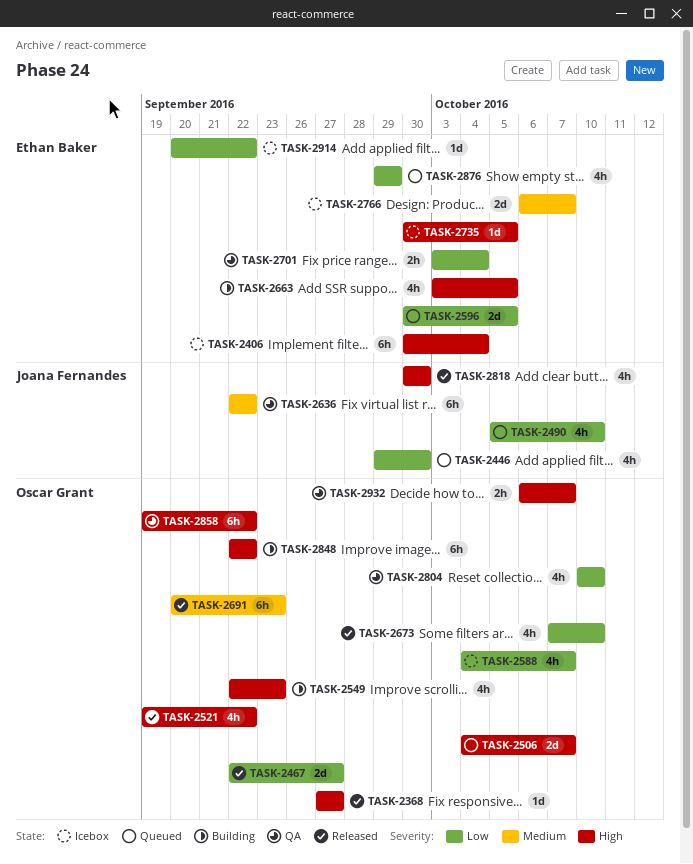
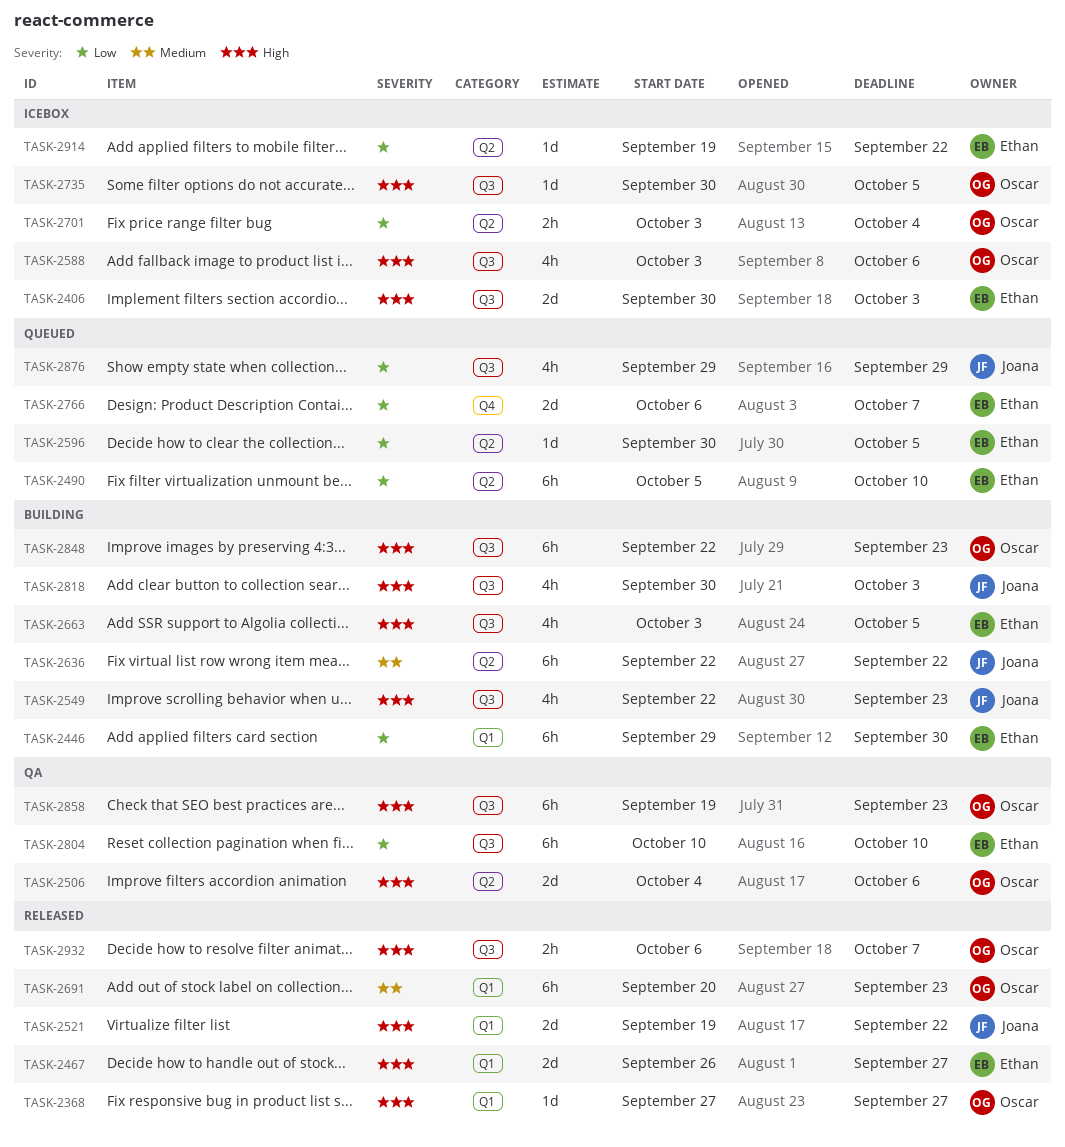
TASK-2406, estimate: 6h -> 2d
TASK-2406, due: Oct 4 -> Oct 3
TASK-2446, status: Queued -> Building
TASK-2446, owner: Joana Fernandes -> Ethan Baker
TASK-2446, estimate: 4h -> 6h
TASK-2467, owner: Oscar Grant -> Ethan Baker
TASK-2467, priority: Low -> High
TASK-2467, start: Sep 22 -> Sep 26
TASK-2490, owner: Joana Fernandes -> Ethan Baker
TASK-2490, estimate: 4h -> 6h
TASK-2506, status: Queued -> QA
TASK-2506, due: Oct 7 -> Oct 6
TASK-2521, owner: Oscar Grant -> Joana Fernandes
TASK-2521, estimate: 4h -> 2d
TASK-2549, owner: Oscar Grant -> Joana Fernandes
TASK-2588, priority: Low -> High
TASK-2588, start: Oct 4 -> Oct 3
TASK-2588, due: Oct 7 -> Oct 6
TASK-2596, estimate: 2d -> 1d
TASK-2636, status: QA -> Building
TASK-2673: present -> none
TASK-2701, status: QA -> Icebox
TASK-2701, owner: Ethan Baker -> Oscar Grant
TASK-2735, owner: Ethan Baker -> Oscar Grant
TASK-2766, status: Icebox -> Queued
TASK-2766, priority: Medium -> Low
TASK-2804, owner: Oscar Grant -> Ethan Baker
TASK-2804, estimate: 4h -> 6h
TASK-2818, status: Released -> Building
TASK-2818, due: Sep 30 -> Oct 3
TASK-2848, due: Sep 22 -> Sep 23
TASK-2858, due: Sep 22 -> Sep 23
TASK-2876, owner: Ethan Baker -> Joana Fernandes
TASK-2914, start: Sep 20 -> Sep 19
TASK-2932, status: QA -> Released

